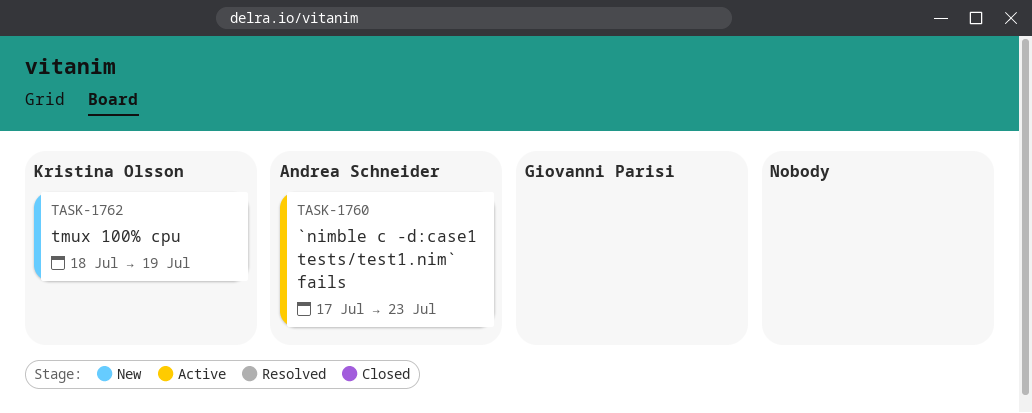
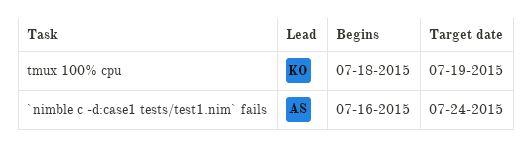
`nimble c -d:case1 tests/test1.nim` fails, start: Jul 17 -> Jul 16
`nimble c -d:case1 tests/test1.nim` fails, due: Jul 23 -> Jul 24

